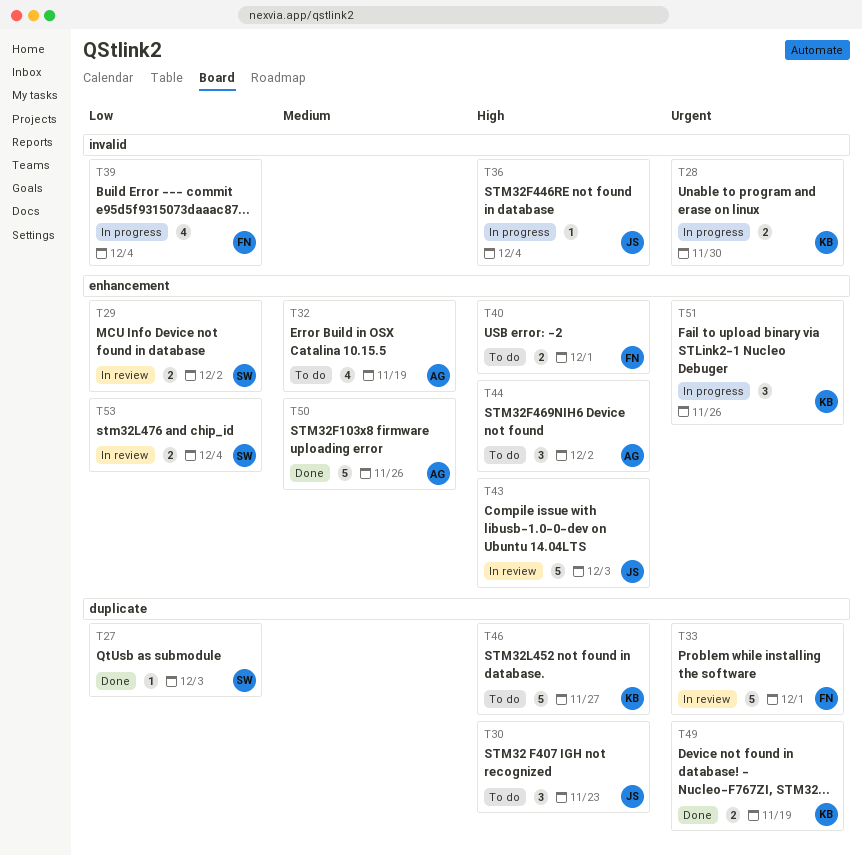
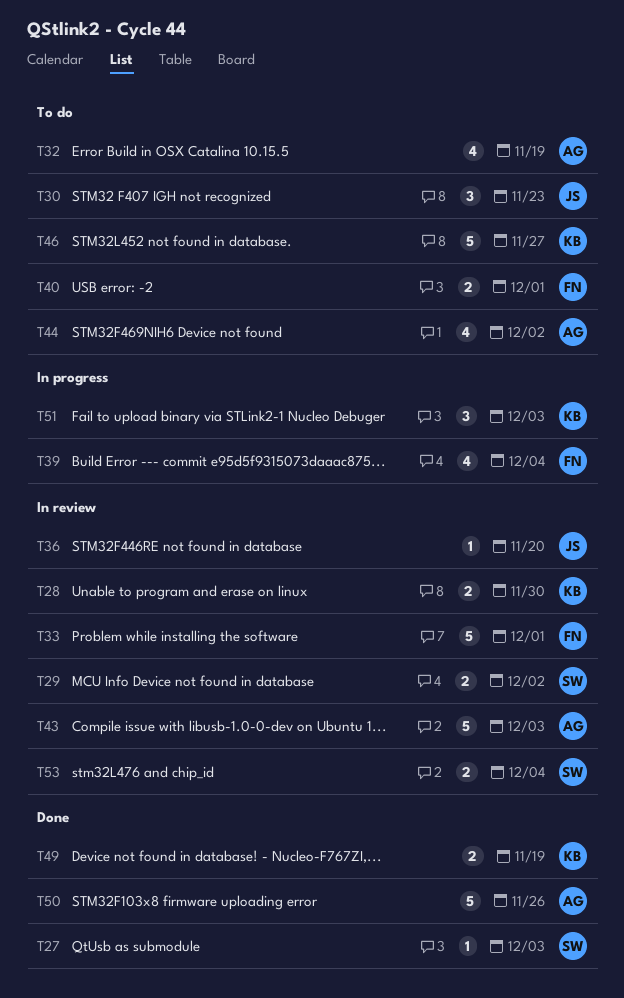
T28, status: In progress -> In review
T36, status: In progress -> In review
T36, due: Dec 4 -> Nov 20
T43, owner: JS -> AG
T44, estimate: 3 -> 4
T51, due: Nov 26 -> Dec 3

